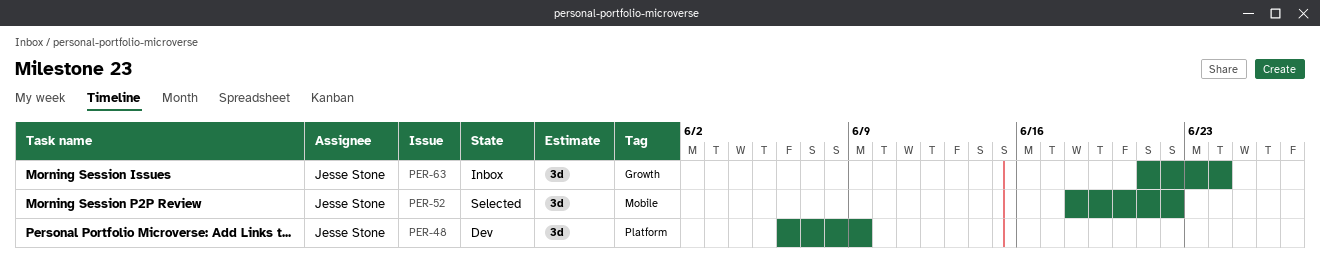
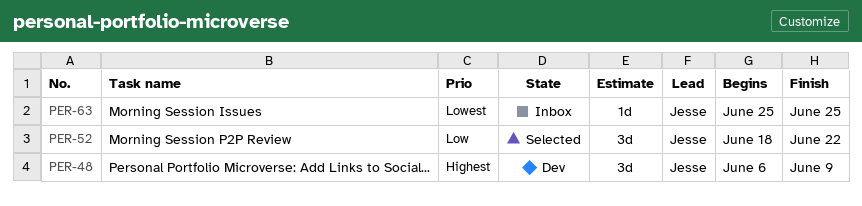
PER-63, estimate: 3d -> 1d
PER-63, start: Jun 21 -> Jun 25
PER-63, due: Jun 24 -> Jun 25

